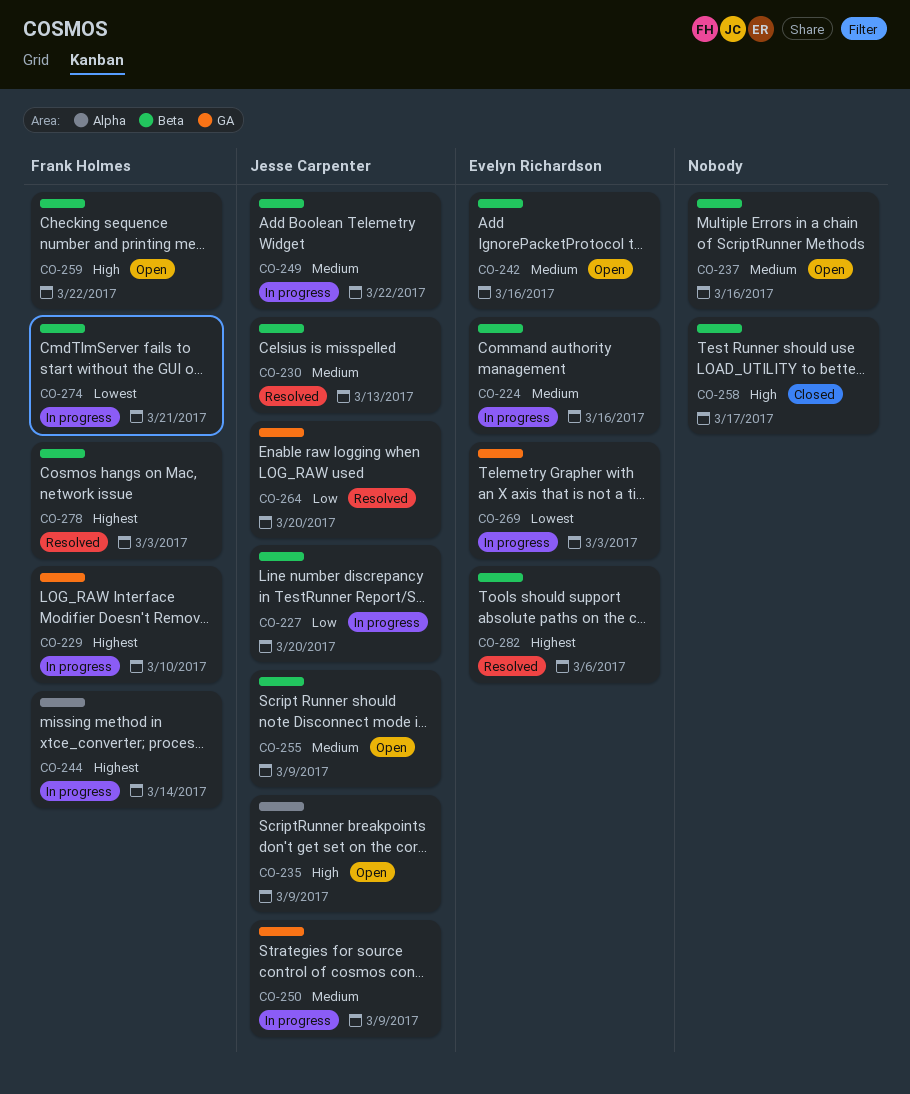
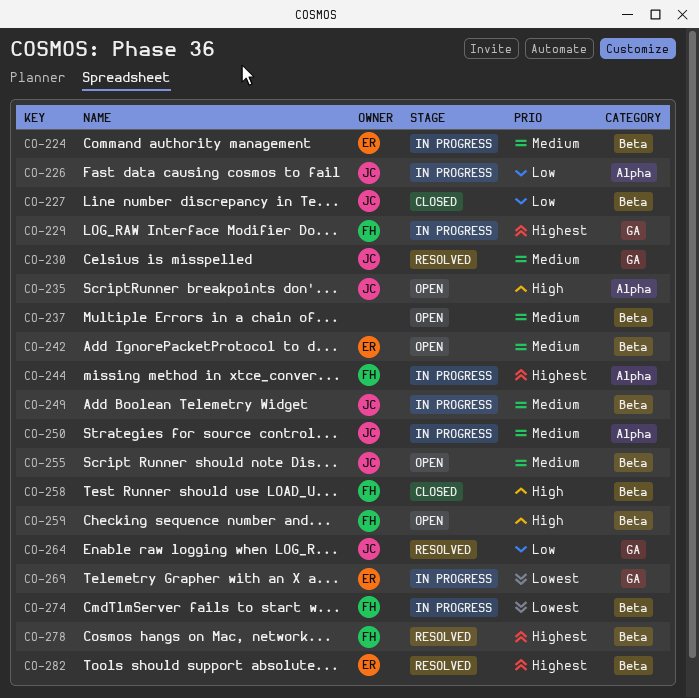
CO-226: none -> present
CO-227, status: In progress -> Closed
CO-230, label: Beta -> GA
CO-250, label: GA -> Alpha
CO-258, owner: none -> Frank Holmes

